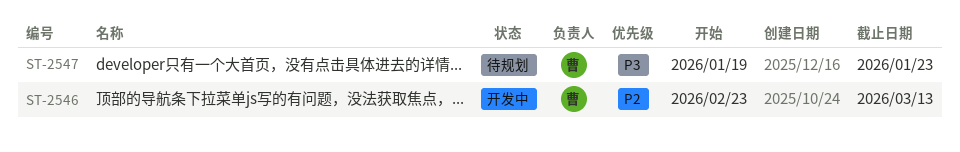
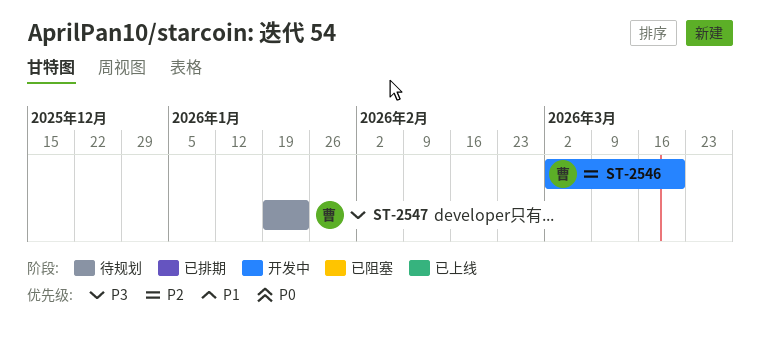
ST-2546, start: Feb 23 -> Mar 2
ST-2546, due: Mar 13 -> Mar 20

